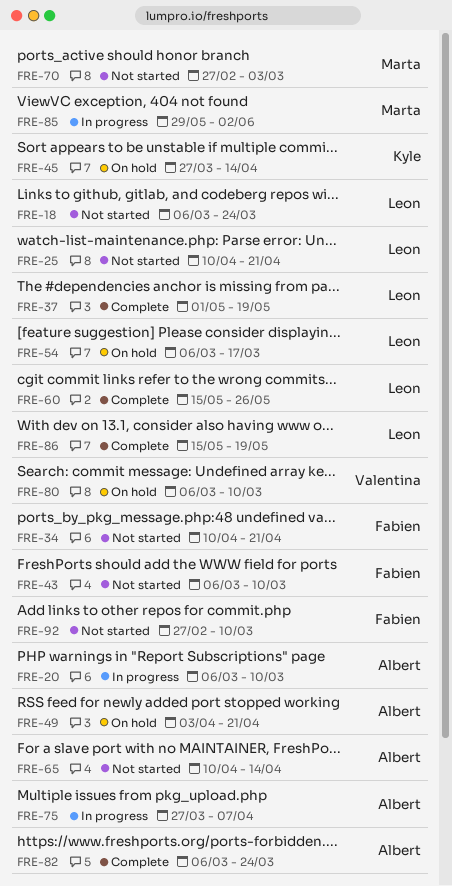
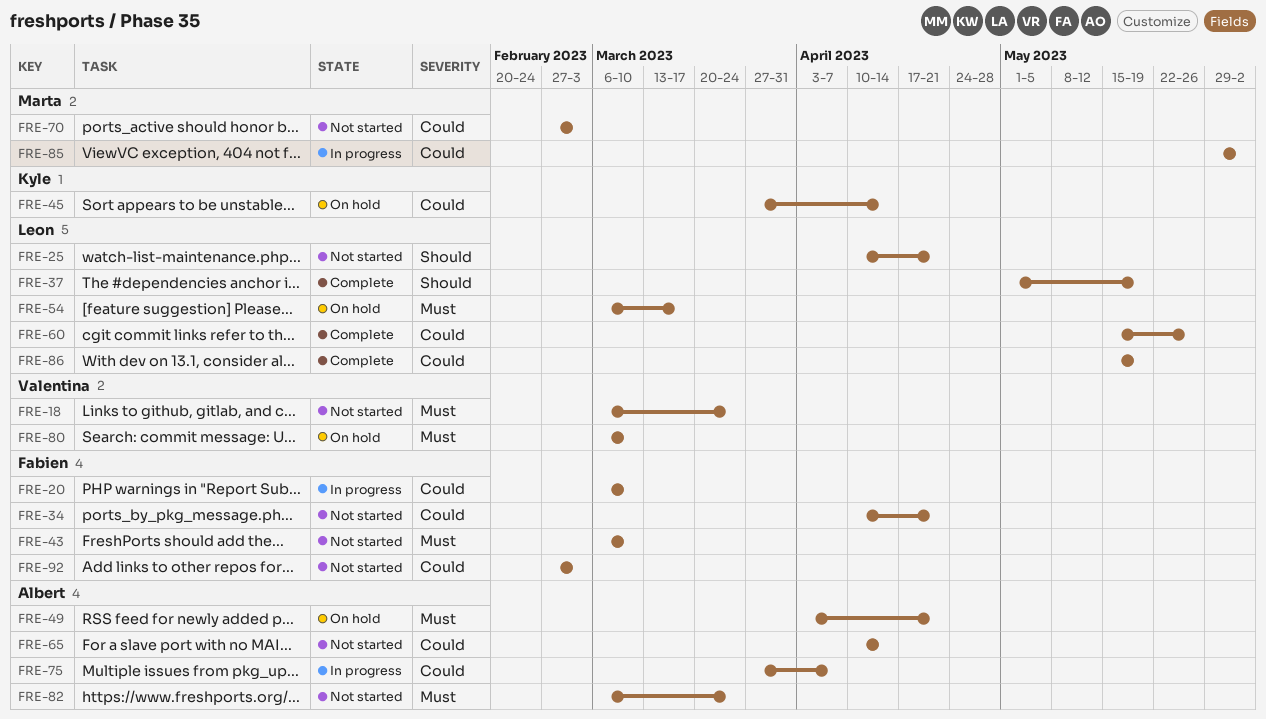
FRE-18, owner: Leon -> Valentina
FRE-20, owner: Albert -> Fabien
FRE-82, status: Complete -> Not started
FRE-92, due: Mar 10 -> Mar 3

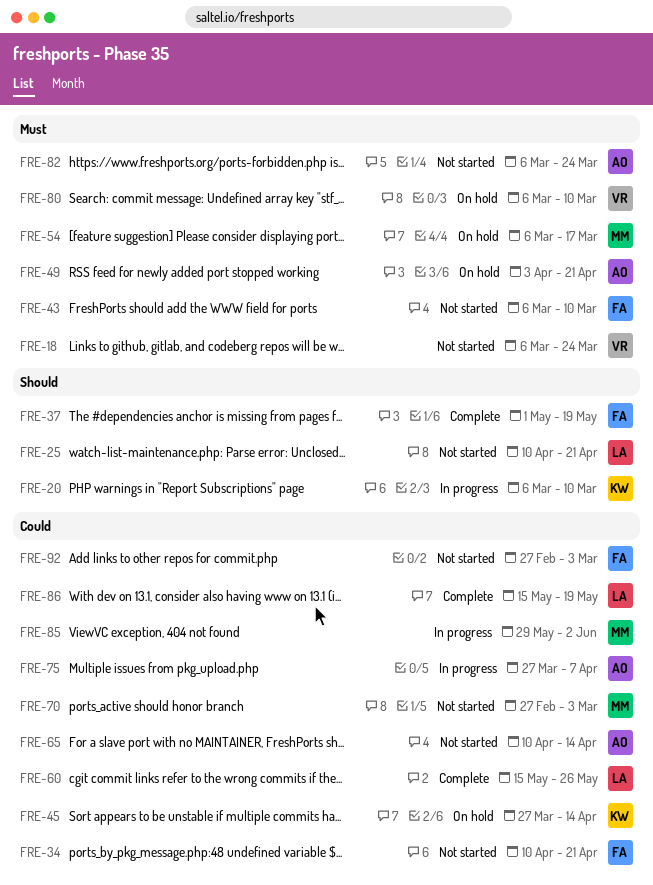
FRE-20, owner: Fabien -> Kyle
FRE-20, priority: Could -> Should
FRE-37, owner: Leon -> Fabien
FRE-54, owner: Leon -> Marta

